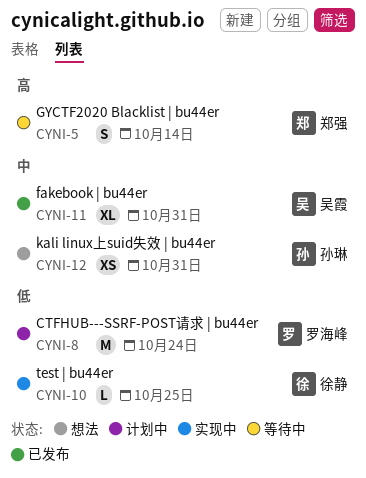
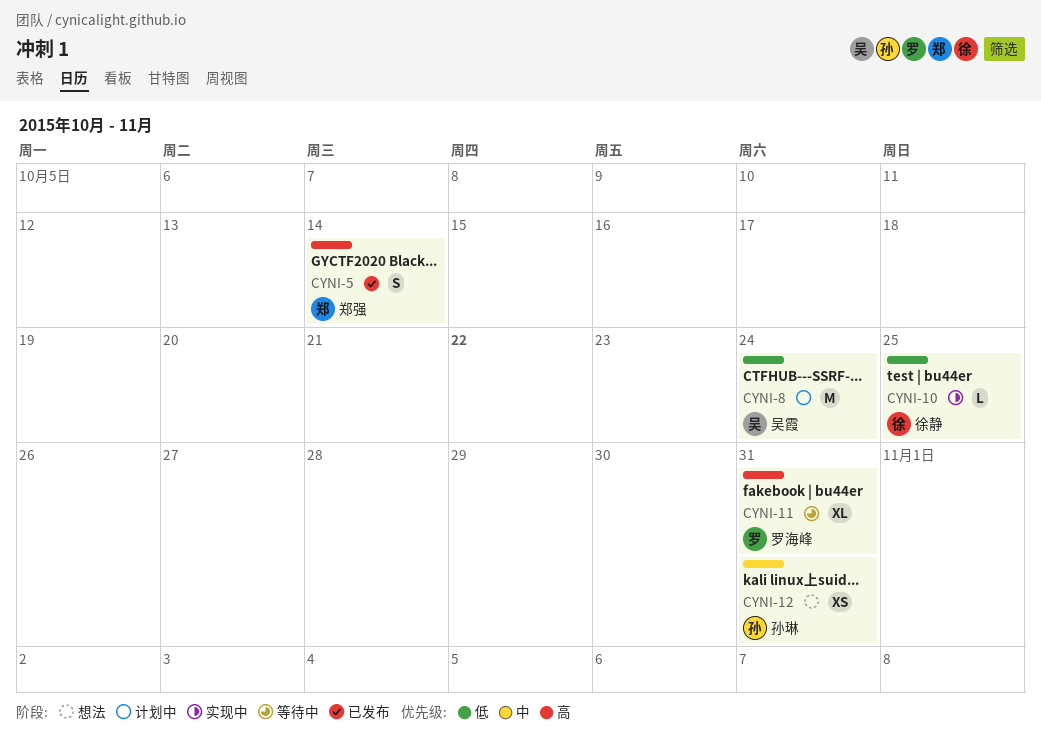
CYNI-5, status: 等待中 -> 已发布
CYNI-8, owner: 罗海峰 -> 吴霞
CYNI-11, status: 已发布 -> 等待中
CYNI-11, owner: 吴霞 -> 罗海峰
CYNI-11, priority: 中 -> 高

